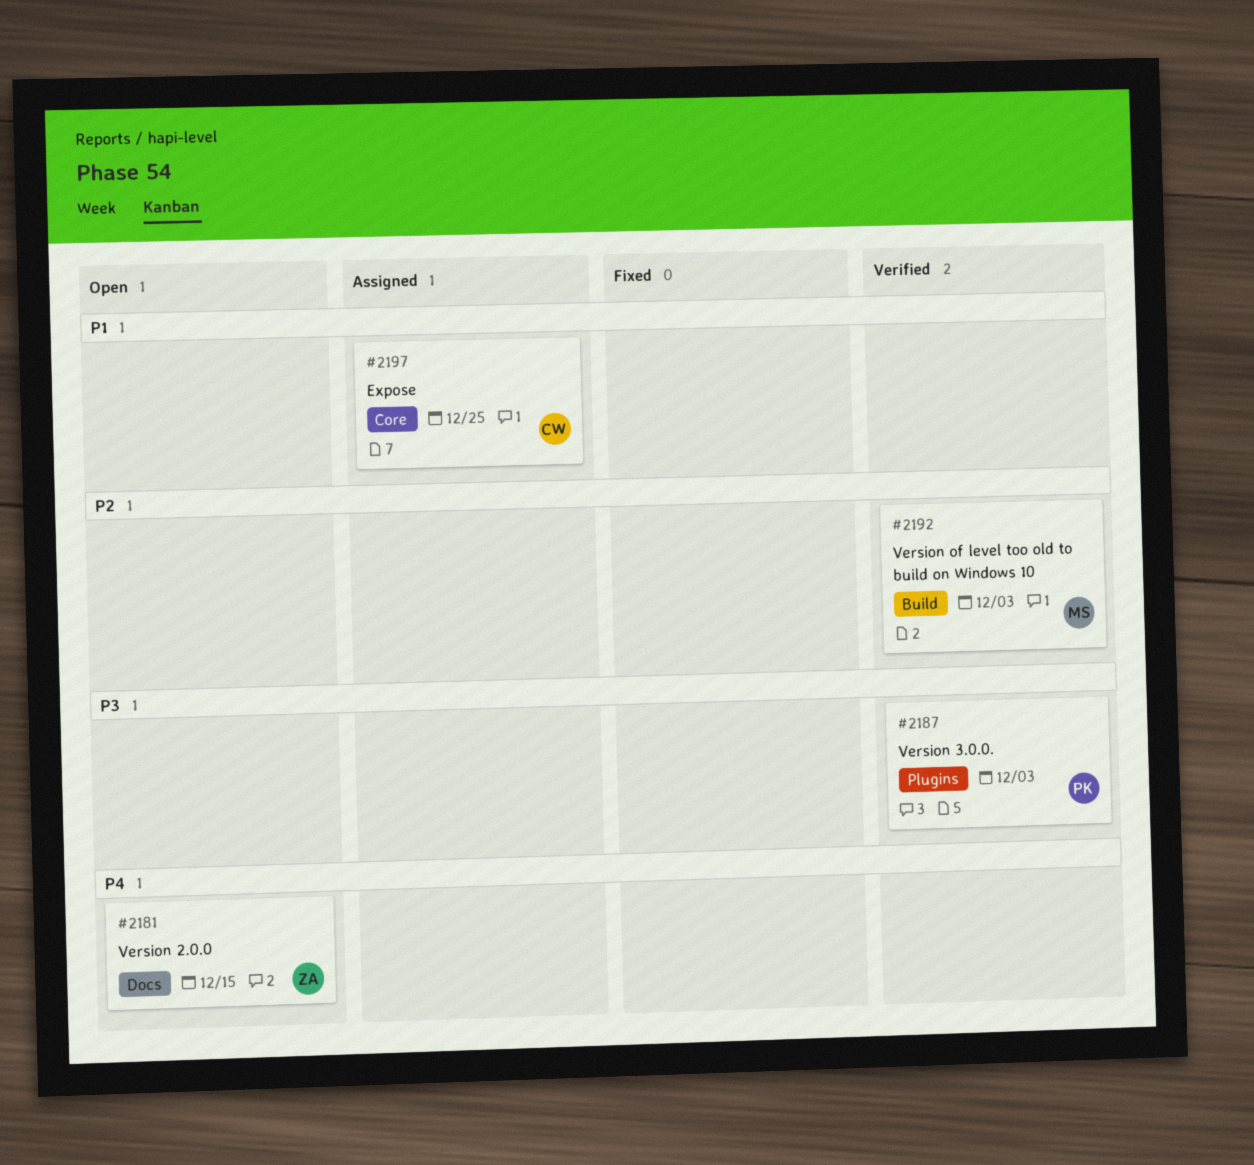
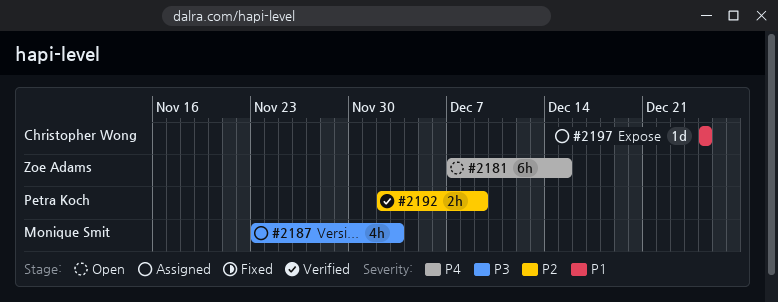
#2187, status: Verified -> Assigned
#2187, owner: Petra Koch -> Monique Smit
#2192, owner: Monique Smit -> Petra Koch
#2192, due: Dec 3 -> Dec 9

